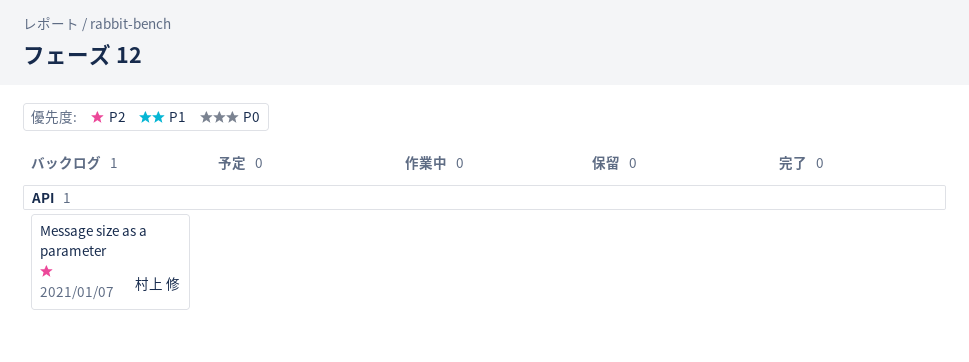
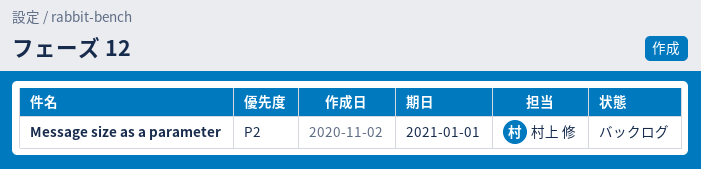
Message size as a parameter, due: Jan 7 -> Jan 1

